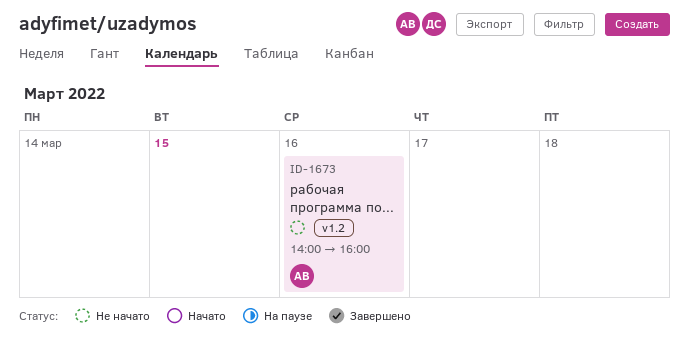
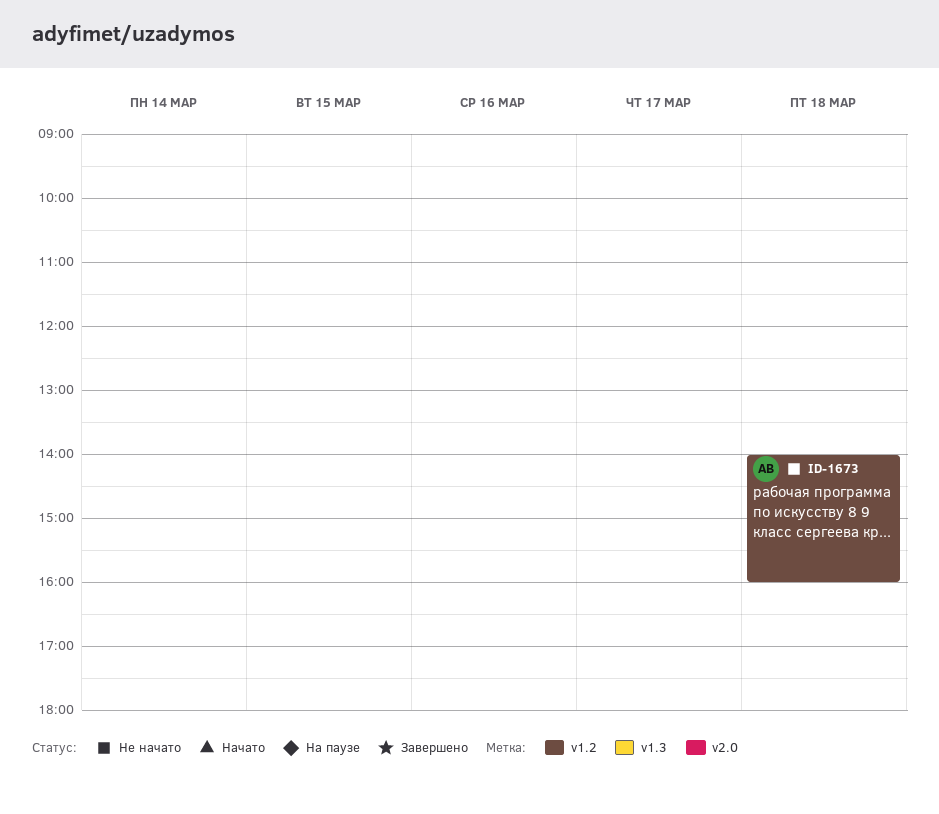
ID-1673, day: Mar 16 -> Mar 18

